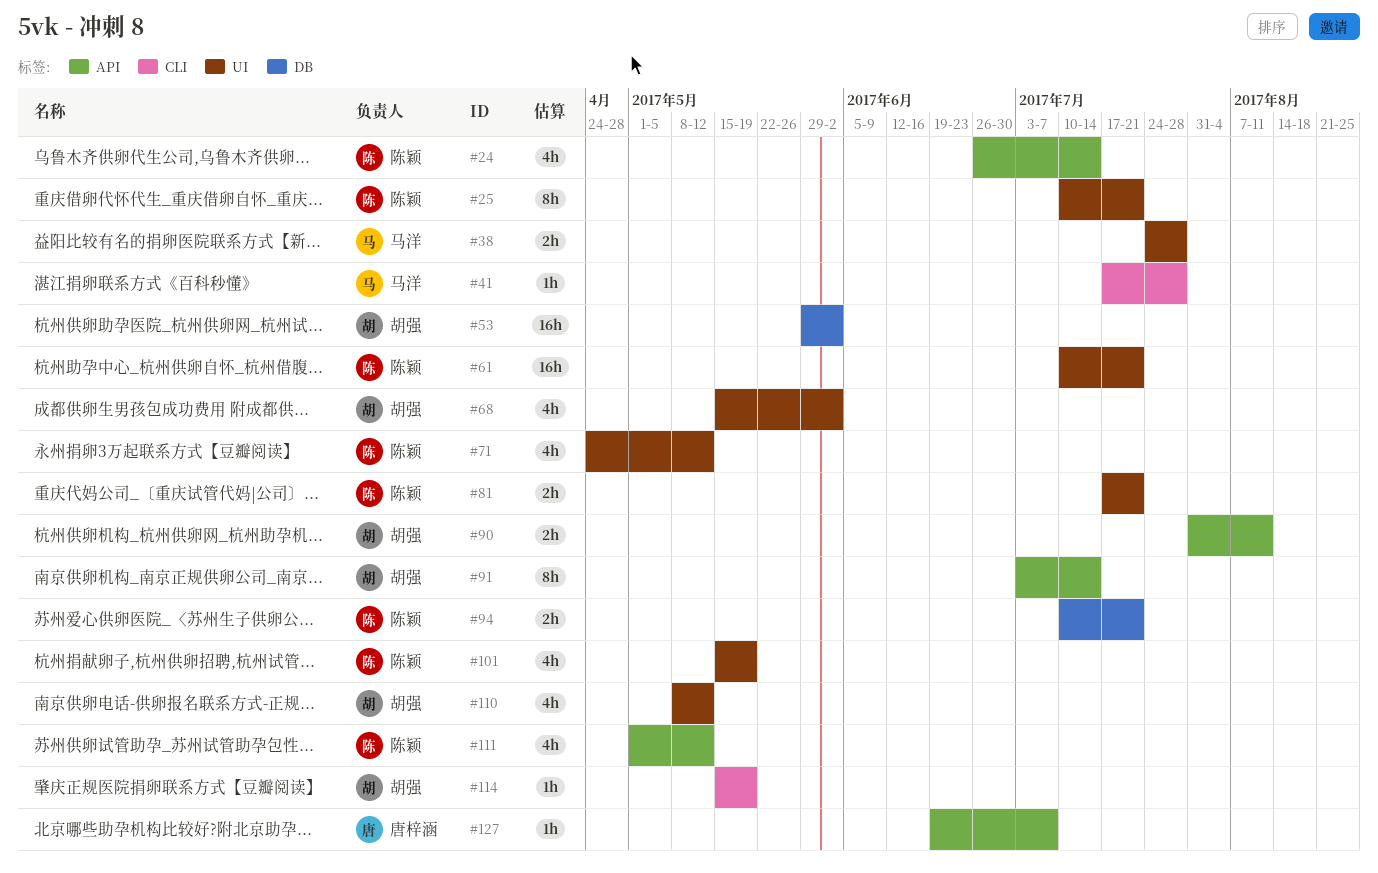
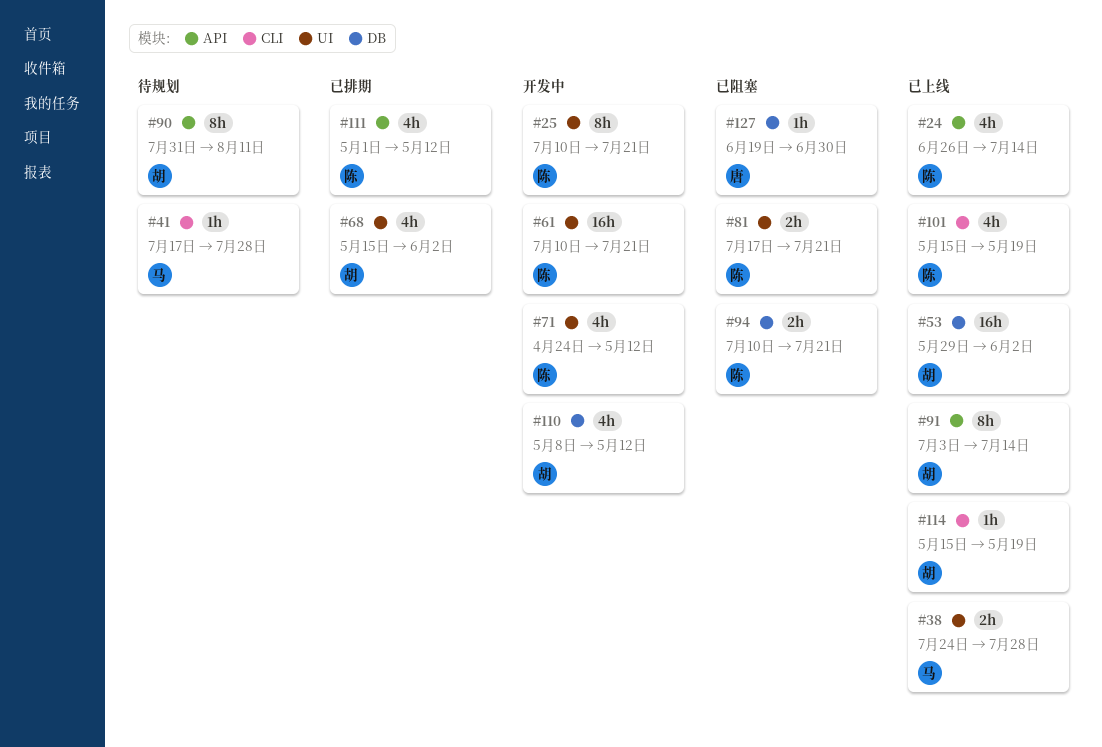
#90, estimate: 2h -> 8h
#101, label: UI -> CLI
#110, label: UI -> DB
#127, label: API -> DB
#127, due: Jul 7 -> Jun 30

